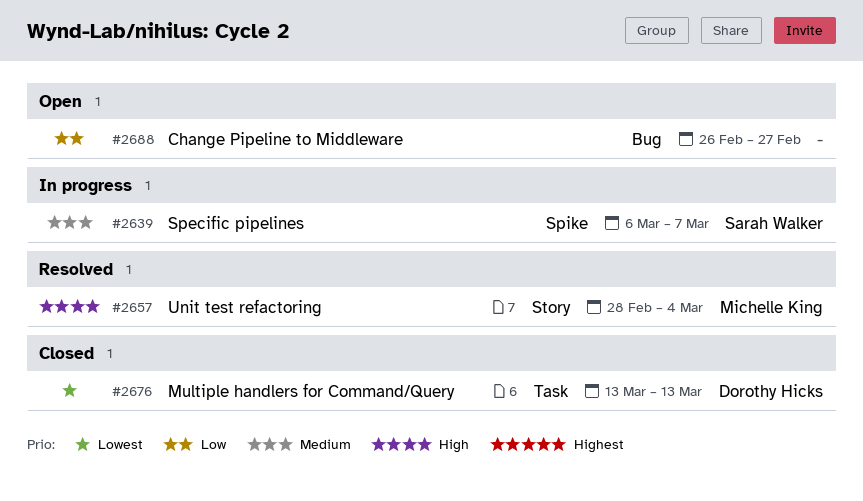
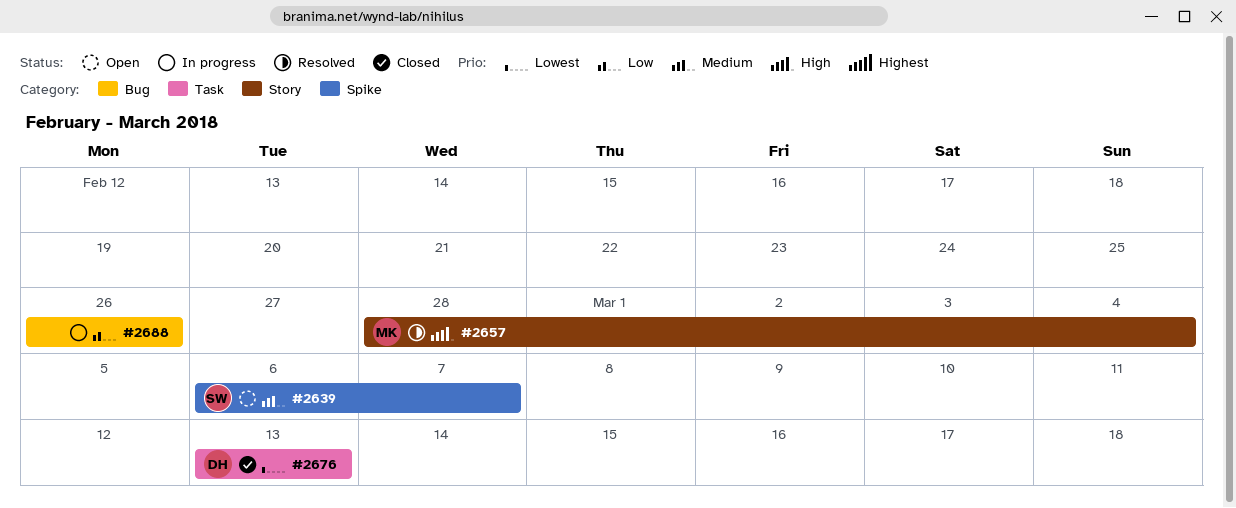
#2639, status: In progress -> Open
#2688, status: Open -> In progress
#2688, due: Feb 27 -> Feb 26

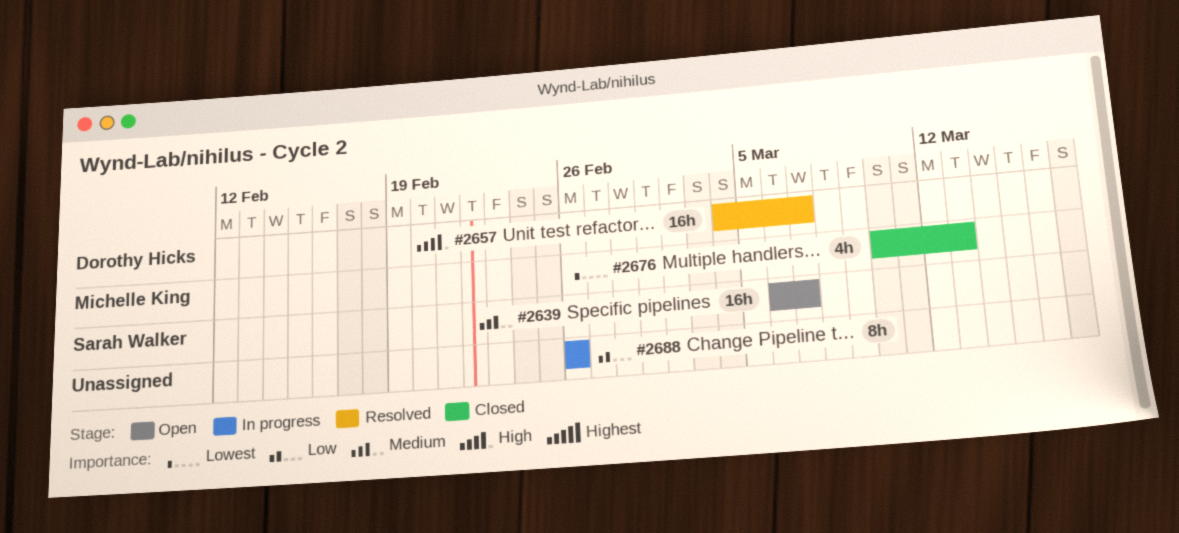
#2657, owner: Michelle King -> Dorothy Hicks
#2657, start: Feb 28 -> Mar 4
#2657, due: Mar 4 -> Mar 7
#2676, owner: Dorothy Hicks -> Michelle King
#2676, start: Mar 13 -> Mar 10

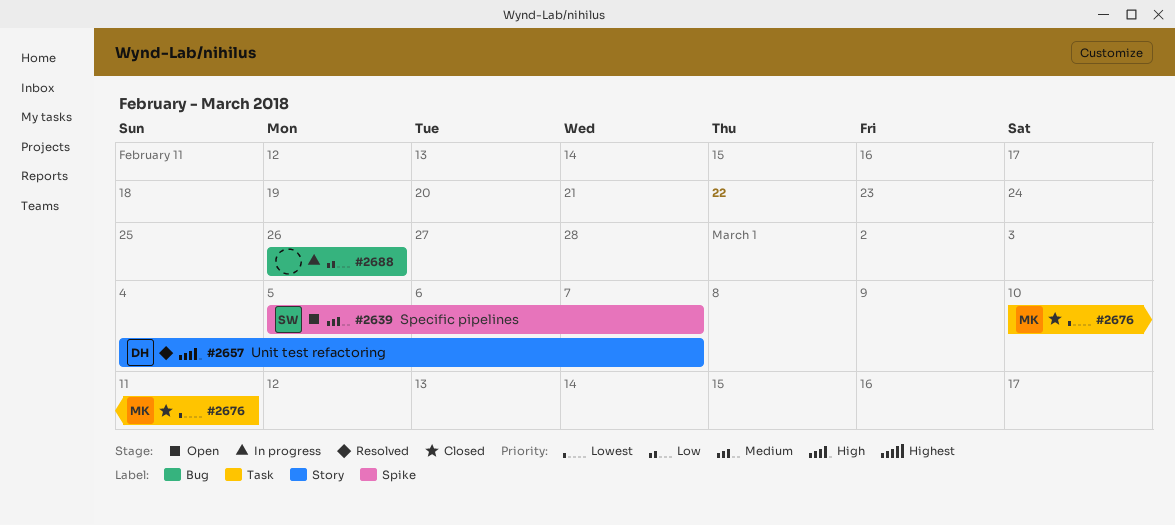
#2639, start: Mar 6 -> Mar 5
#2676, due: Mar 13 -> Mar 11

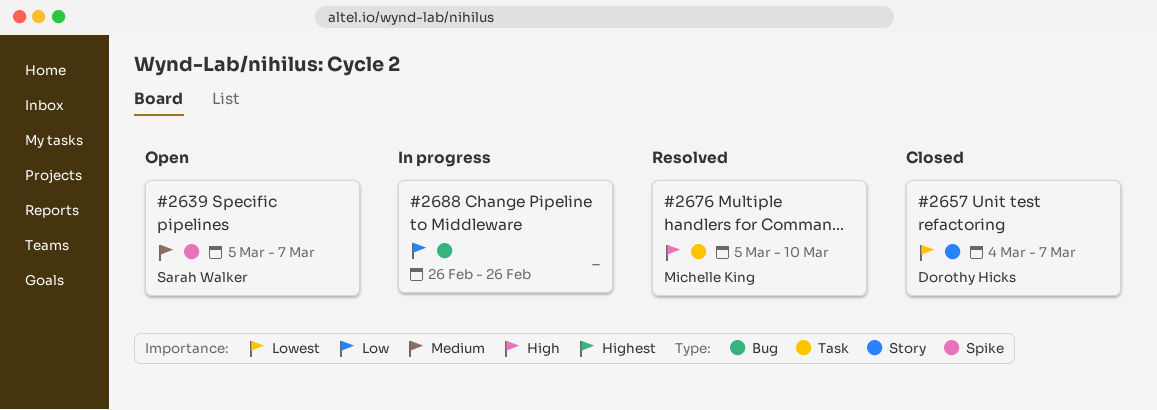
#2657, status: Resolved -> Closed
#2657, priority: High -> Lowest
#2676, status: Closed -> Resolved
#2676, priority: Lowest -> High
#2676, start: Mar 10 -> Mar 5
#2676, due: Mar 11 -> Mar 10

